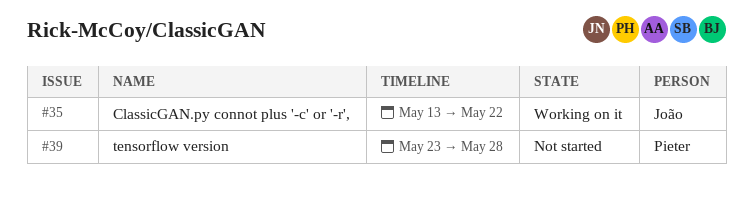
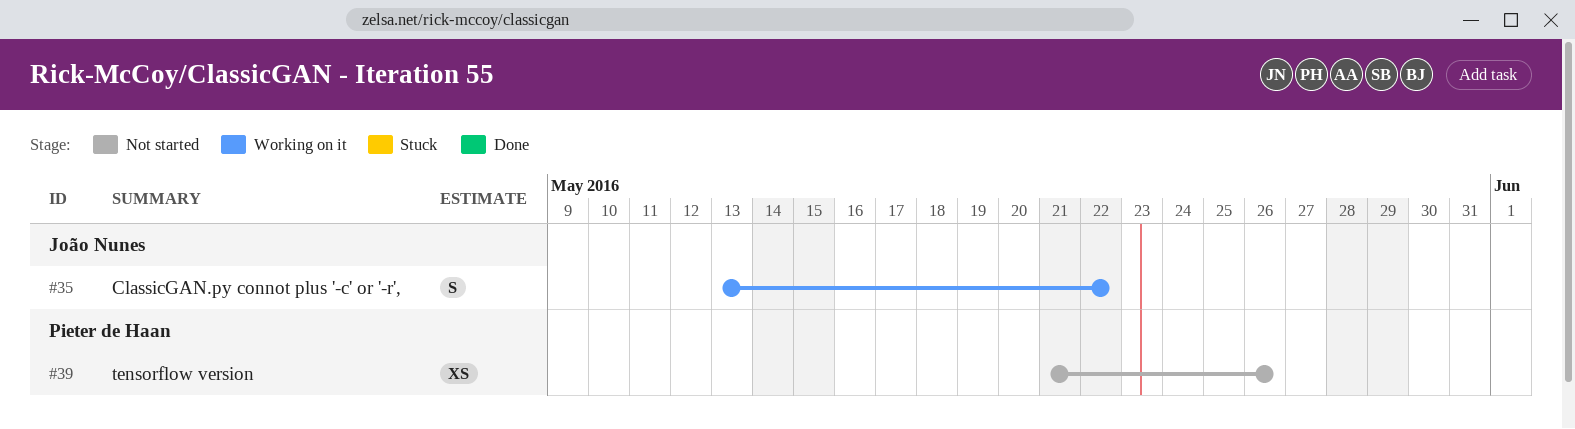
#39, start: May 23 -> May 21
#39, due: May 28 -> May 26

